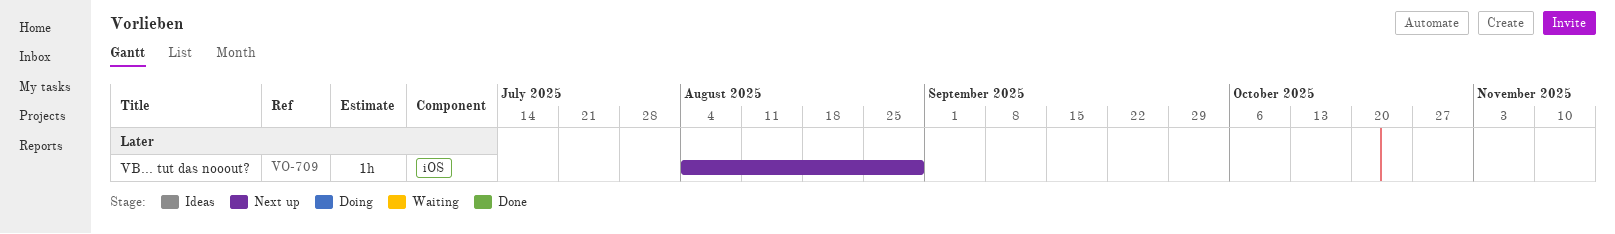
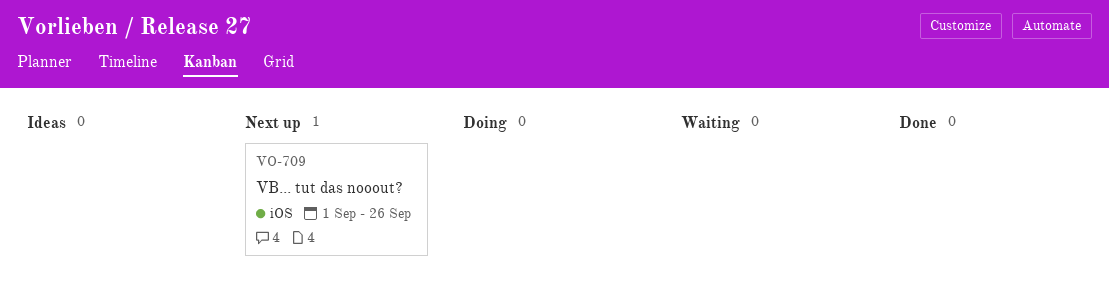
VO-709, start: Aug 4 -> Sep 1
VO-709, due: Aug 29 -> Sep 26

